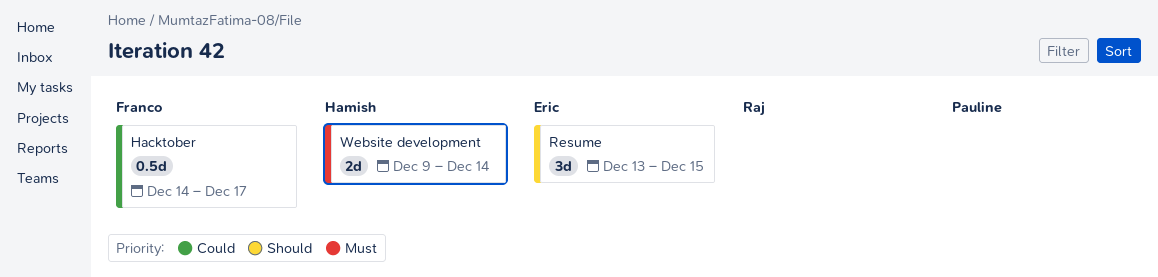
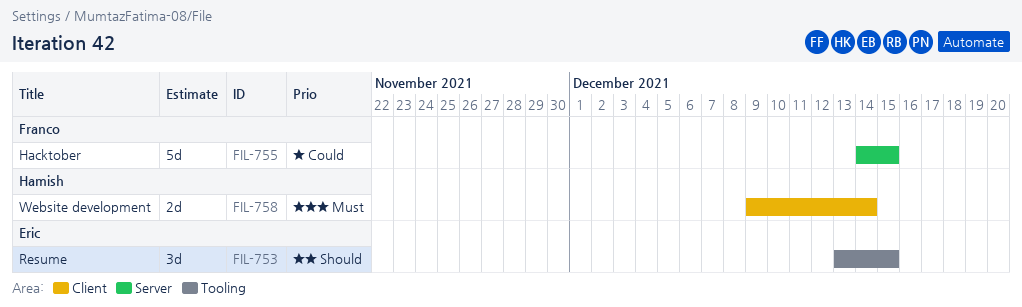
Hacktober, estimate: 0.5d -> 5d
Hacktober, due: Dec 17 -> Dec 15

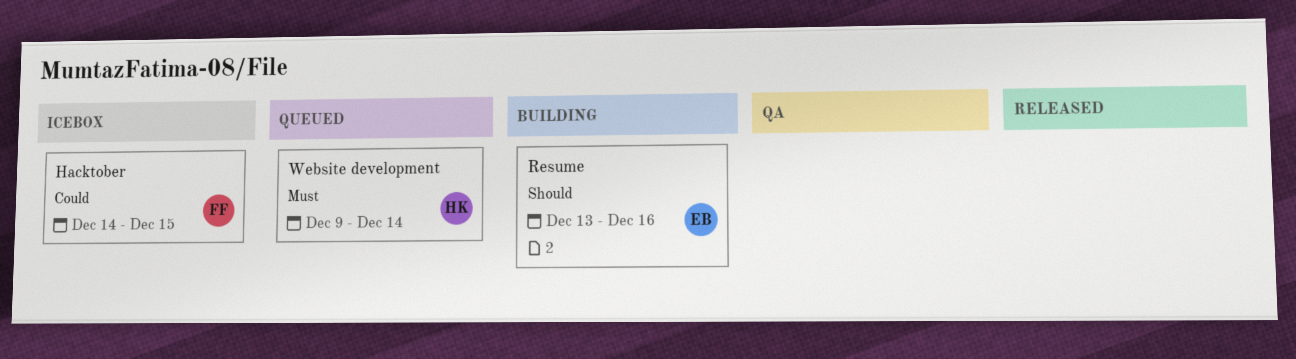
Resume, due: Dec 15 -> Dec 16

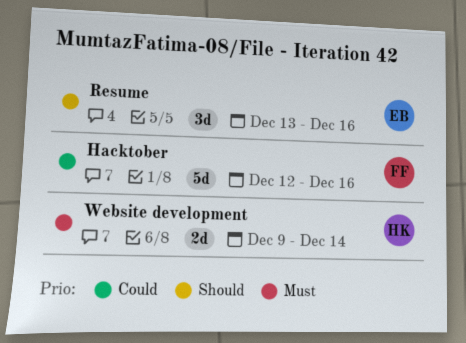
Hacktober, start: Dec 14 -> Dec 12
Hacktober, due: Dec 15 -> Dec 16

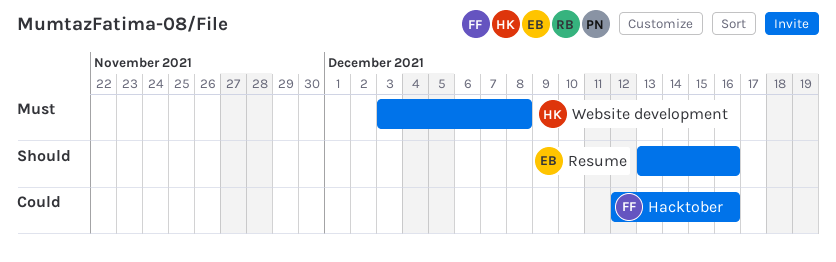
Website development, start: Dec 9 -> Dec 3
Website development, due: Dec 14 -> Dec 8

